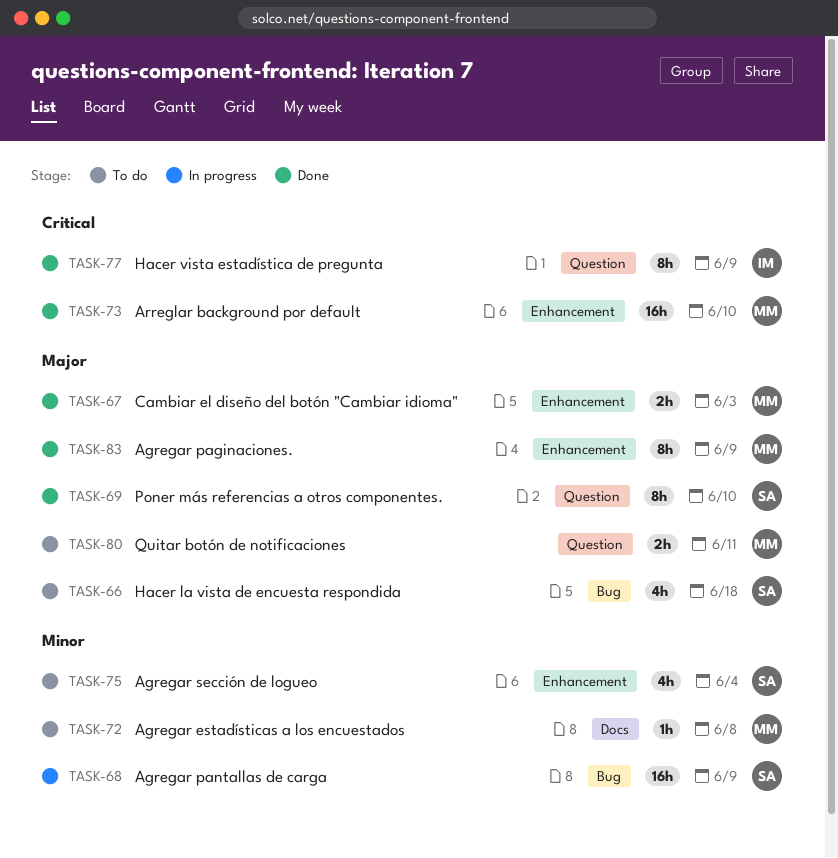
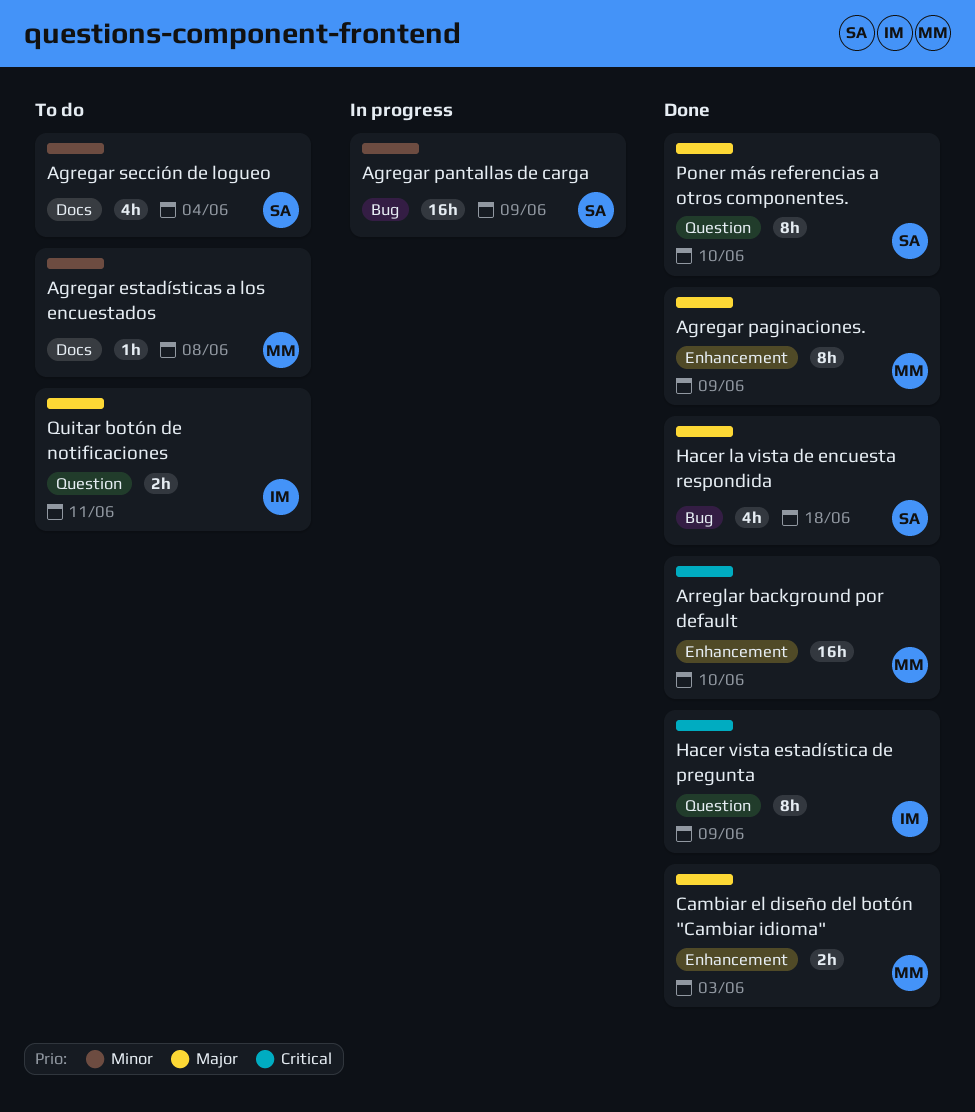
Agregar sección de logueo, label: Enhancement -> Docs
Hacer la vista de encuesta respondida, status: To do -> Done
Quitar botón de notificaciones, owner: MM -> IM

